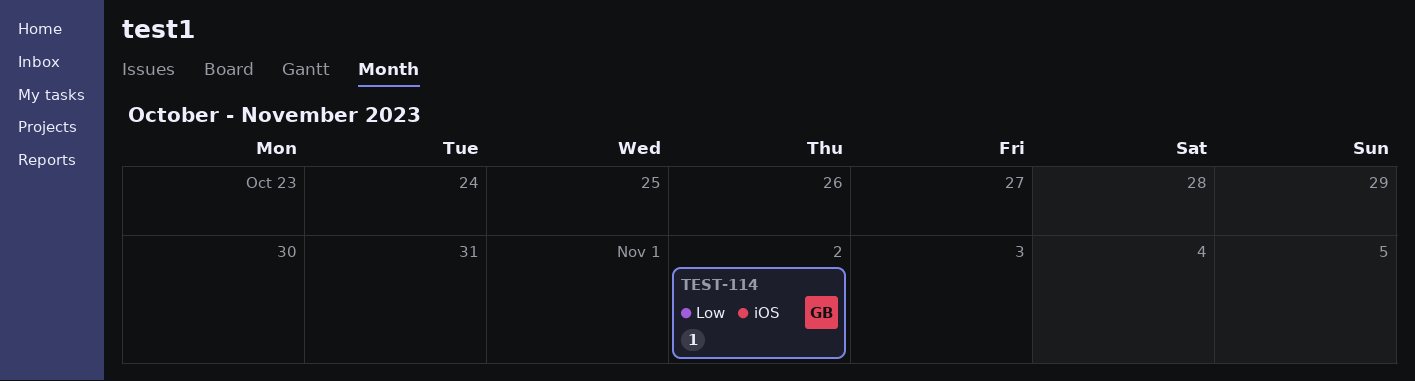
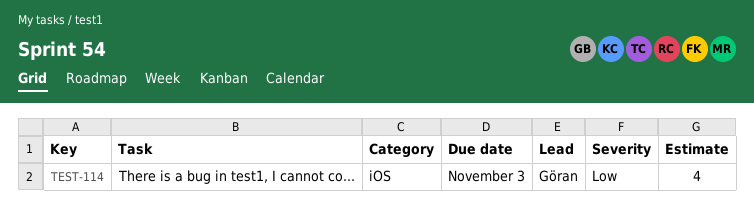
TEST-114, estimate: 1 -> 4
TEST-114, due: Nov 2 -> Nov 3

